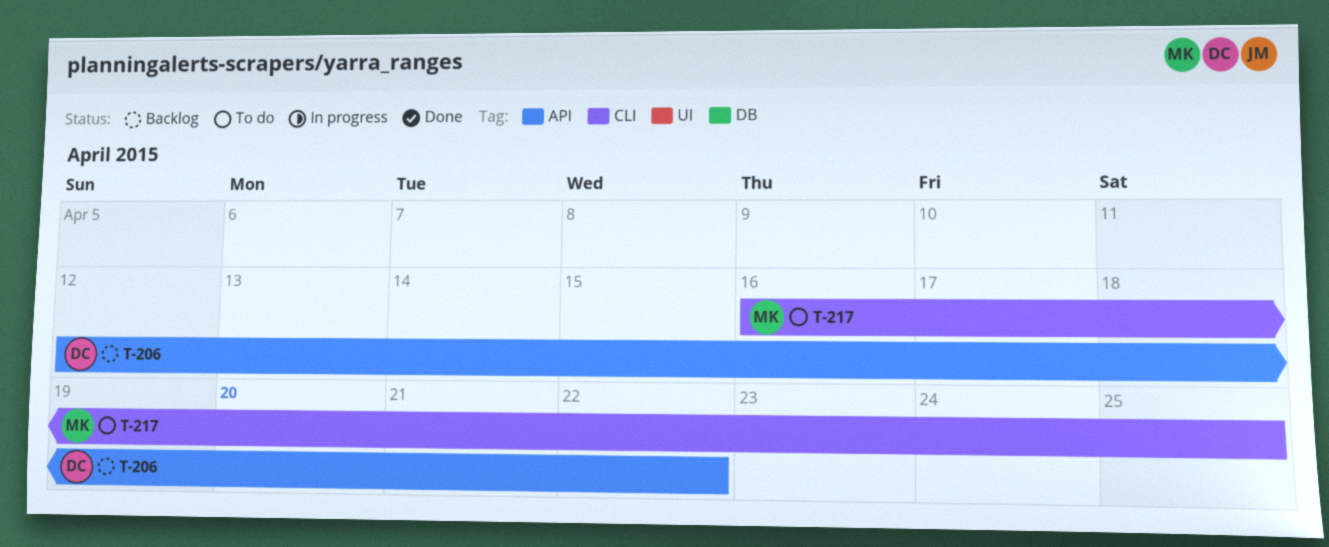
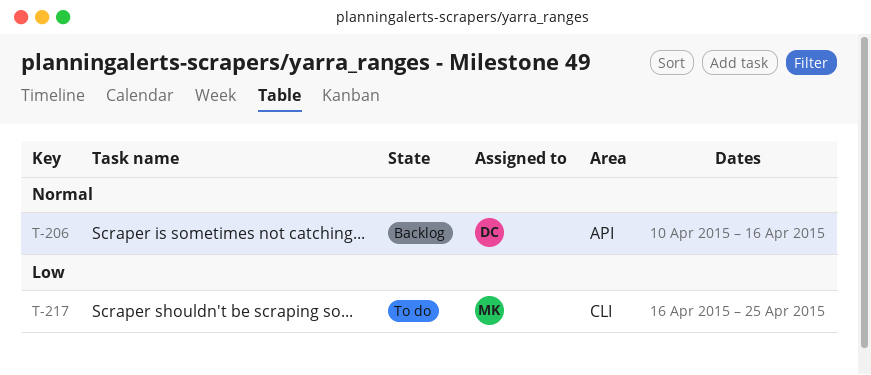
T-206, start: Apr 12 -> Apr 10
T-206, due: Apr 22 -> Apr 16

